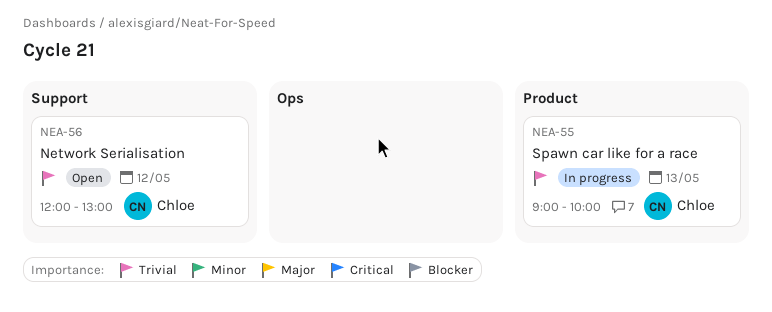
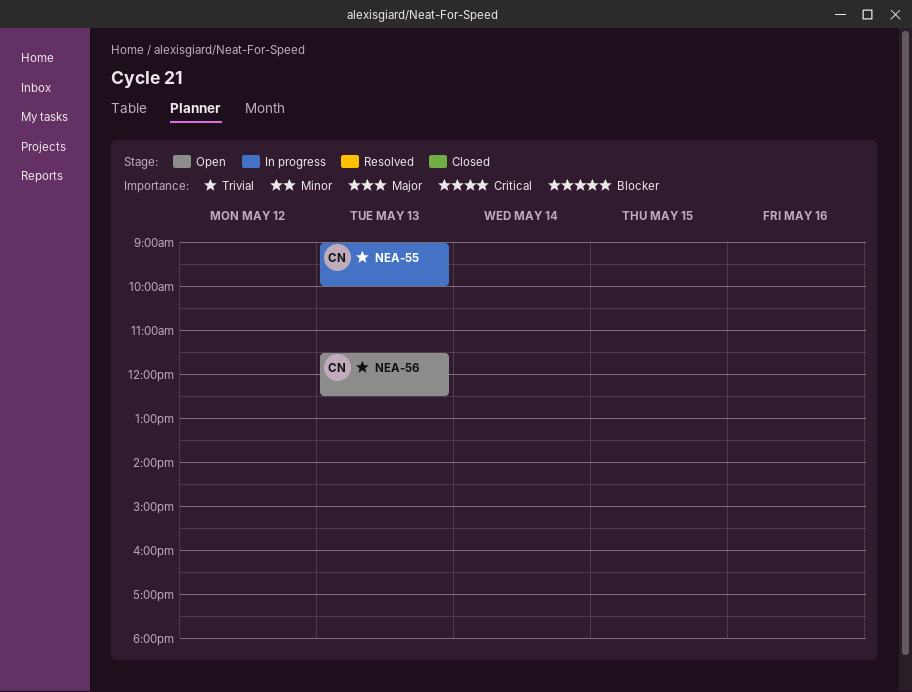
NEA-56, day: May 12 -> May 13
NEA-56, begins: 12:00 -> 11:30
NEA-56, ends: 13:00 -> 12:30

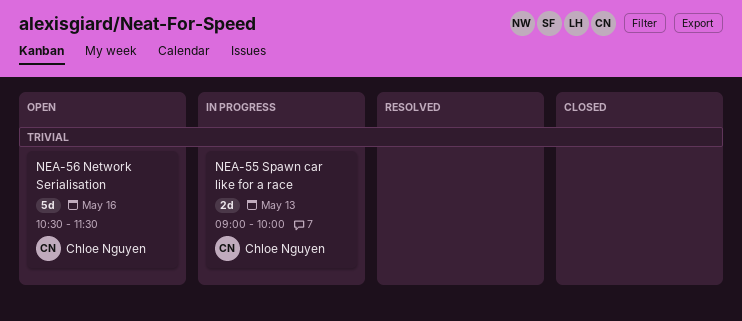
NEA-56, day: May 13 -> May 16
NEA-56, begins: 11:30 -> 10:30
NEA-56, ends: 12:30 -> 11:30

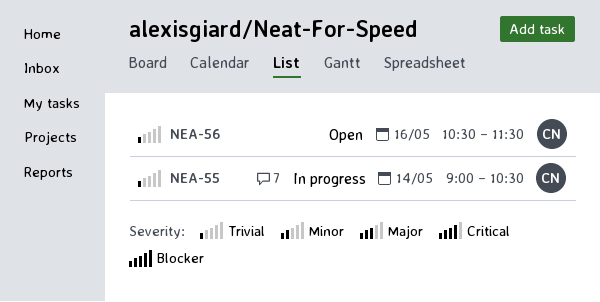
NEA-55, day: May 13 -> May 14
NEA-55, ends: 10:00 -> 10:30

